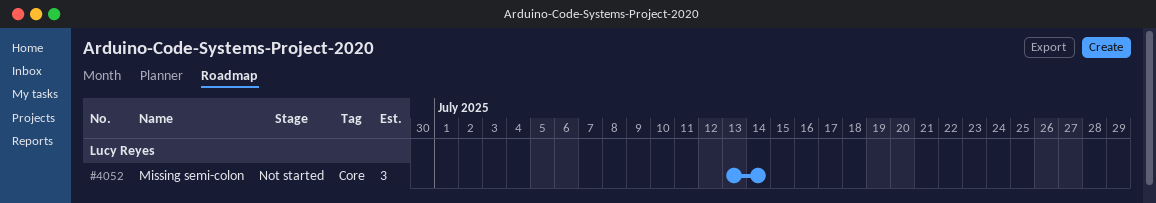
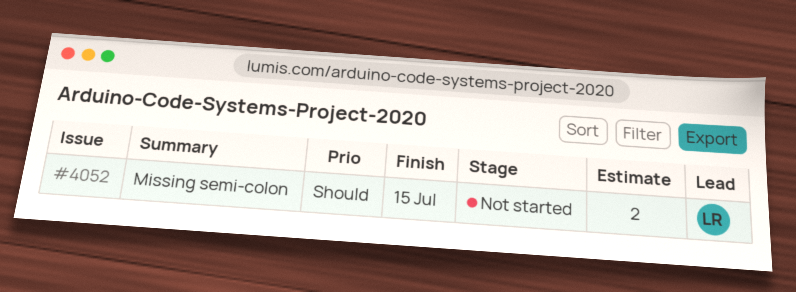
#4052, estimate: 3 -> 2
#4052, due: Jul 14 -> Jul 15

